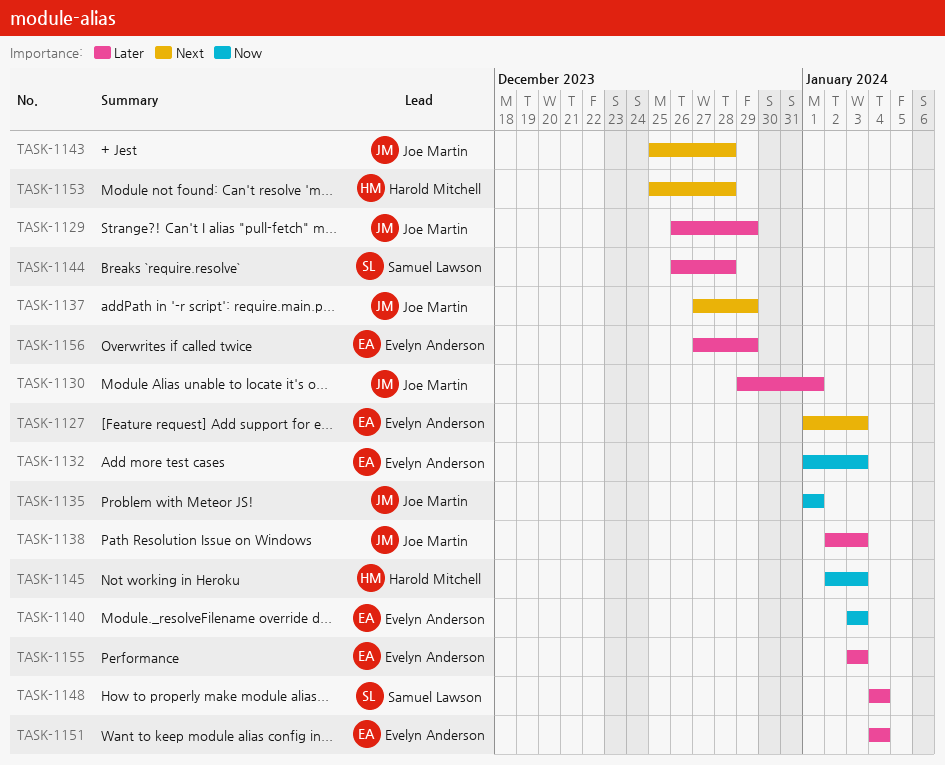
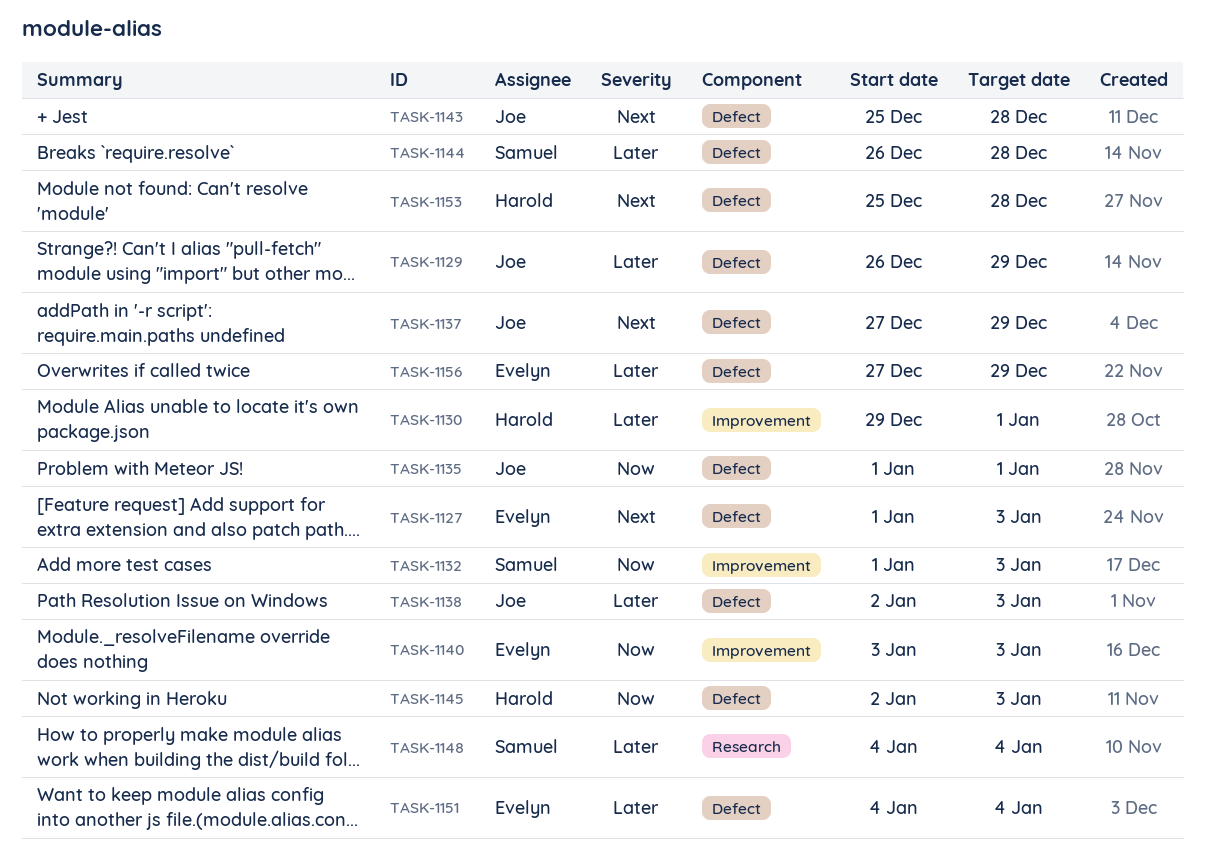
TASK-1130, owner: Joe Martin -> Harold Mitchell
TASK-1132, owner: Evelyn Anderson -> Samuel Lawson
TASK-1155: present -> none

